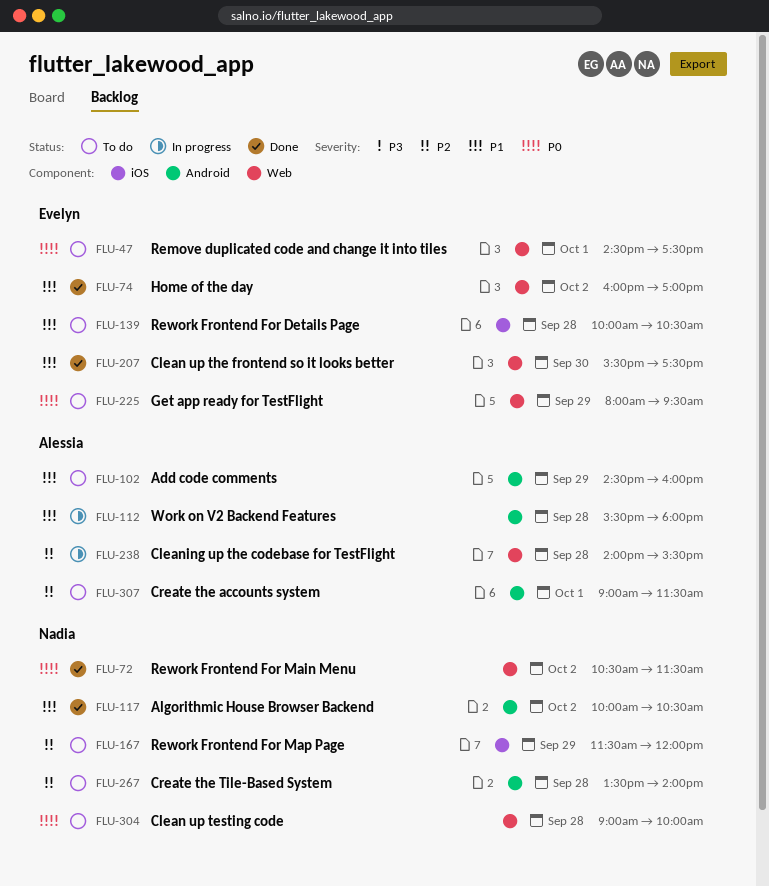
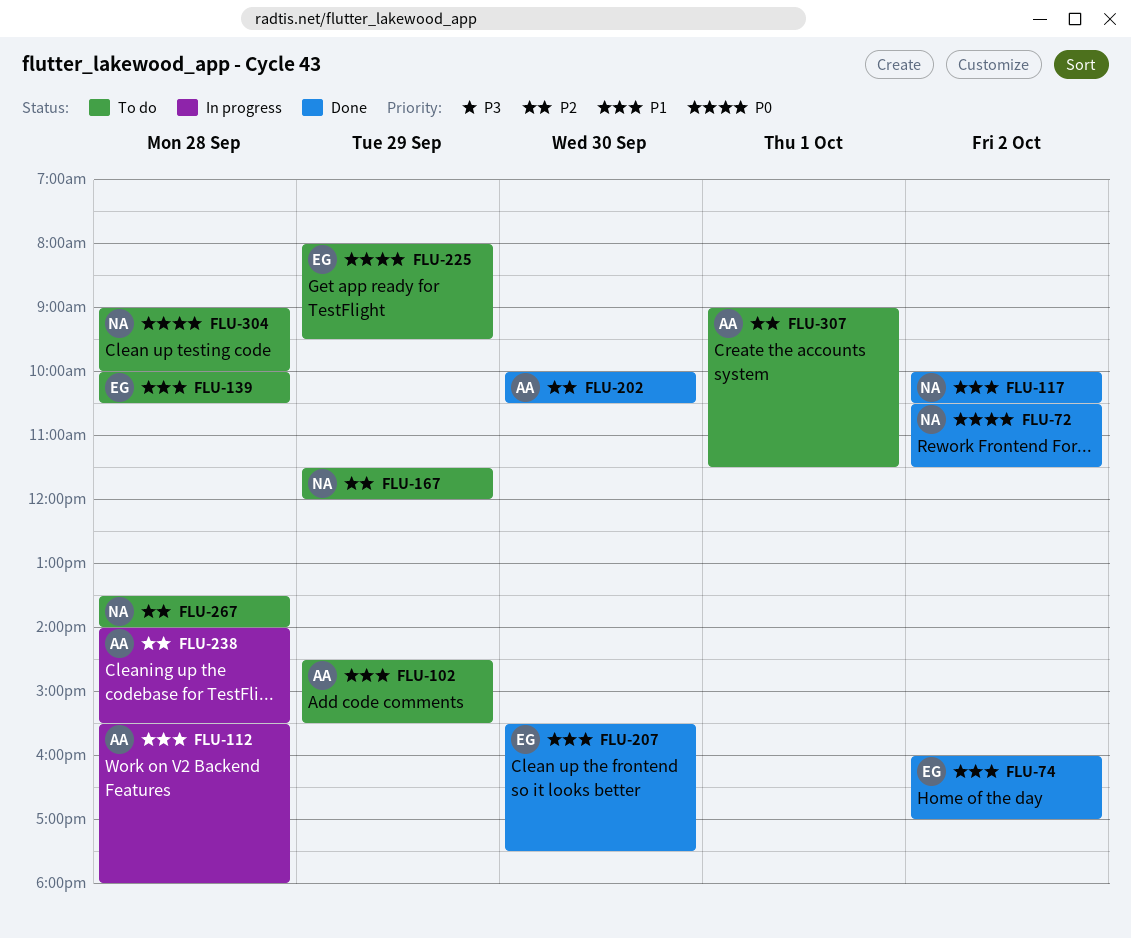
FLU-47: present -> none
FLU-102, ends: 16:00 -> 15:30
FLU-202: none -> present

